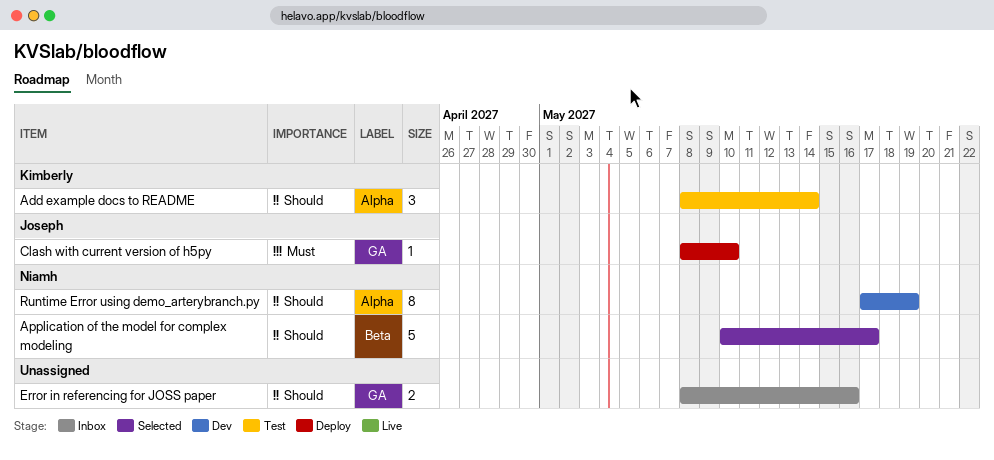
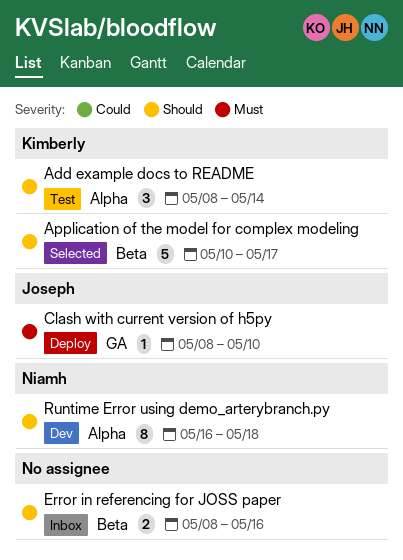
Application of the model for complex modeling, owner: Niamh -> Kimberly
Error in referencing for JOSS paper, label: GA -> Beta
Runtime Error using demo_arterybranch.py, start: May 17 -> May 16
Runtime Error using demo_arterybranch.py, due: May 19 -> May 18

